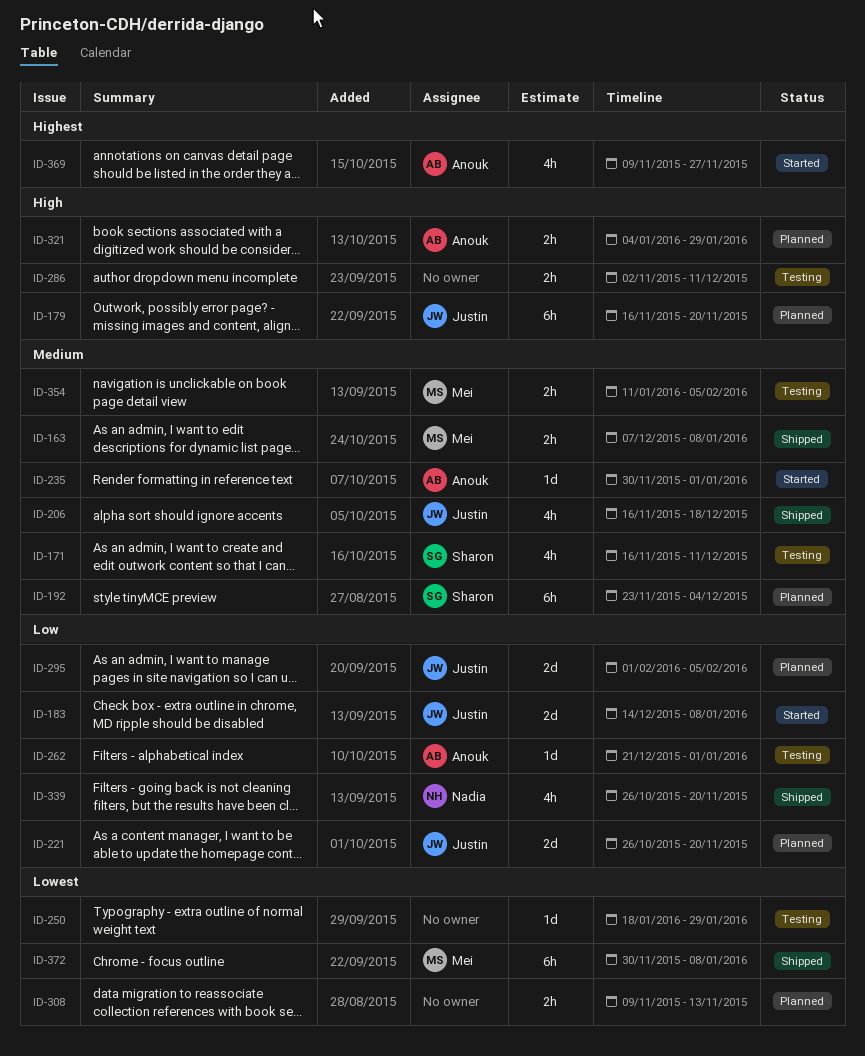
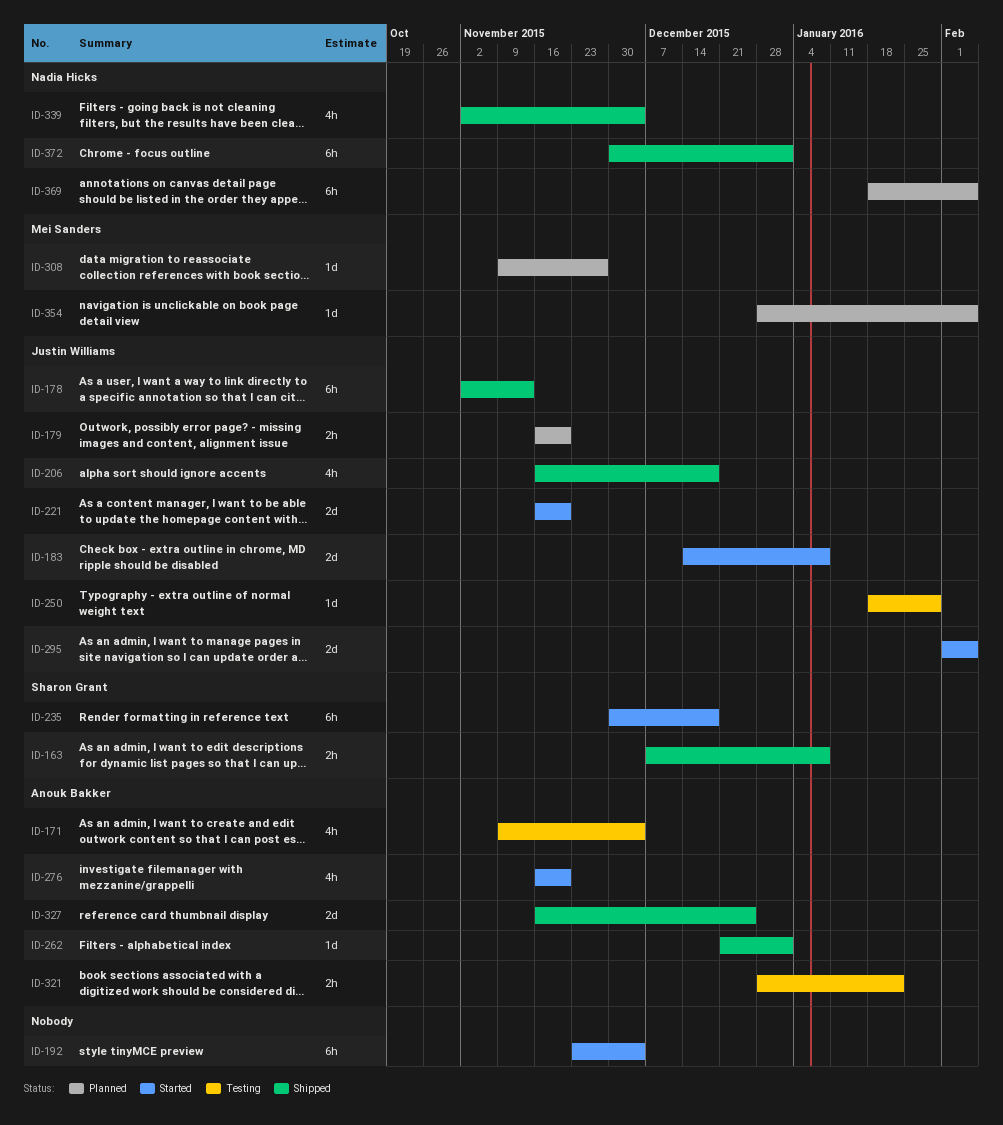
ID-163, owner: Mei Sanders -> Sharon Grant
ID-171, owner: Sharon Grant -> Anouk Bakker
ID-171, start: Nov 16 -> Nov 9
ID-171, due: Dec 11 -> Dec 4
ID-178: none -> present
ID-179, estimate: 6h -> 2h
ID-192, status: Planned -> Started
ID-192, owner: Sharon Grant -> none
ID-221, status: Planned -> Started
ID-221, start: Oct 26 -> Nov 16
ID-235, owner: Anouk Bakker -> Sharon Grant
ID-235, estimate: 1d -> 6h
ID-235, due: Jan 1 -> Dec 18
ID-250, owner: none -> Justin Williams
ID-262, status: Testing -> Shipped
ID-276: none -> present
ID-286: present -> none
ID-295, status: Planned -> Started
ID-308, owner: none -> Mei Sanders
ID-308, estimate: 2h -> 1d
ID-308, due: Nov 13 -> Nov 27
ID-321, status: Planned -> Testing
ID-321, start: Jan 4 -> Dec 28
ID-321, due: Jan 29 -> Jan 22
ID-327: none -> present
ID-339, start: Oct 26 -> Nov 2
ID-339, due: Nov 20 -> Dec 4
ID-354, status: Testing -> Planned
ID-354, estimate: 2h -> 1d
ID-354, start: Jan 11 -> Dec 28
ID-369, status: Started -> Planned
ID-369, owner: Anouk Bakker -> Nadia Hicks
ID-369, estimate: 4h -> 6h
ID-369, start: Nov 9 -> Jan 18
ID-369, due: Nov 27 -> Feb 5
ID-372, owner: Mei Sanders -> Nadia Hicks
ID-372, due: Jan 8 -> Jan 1

